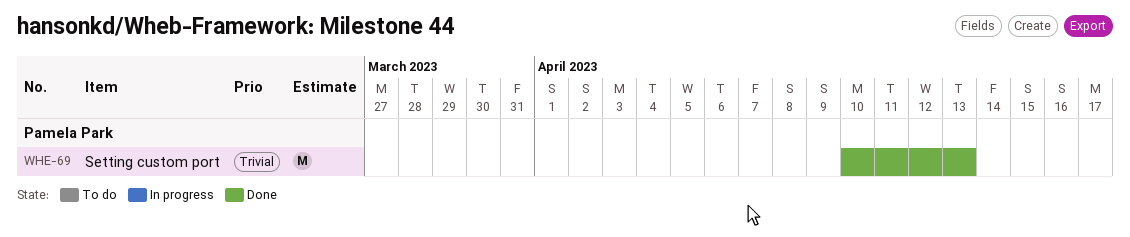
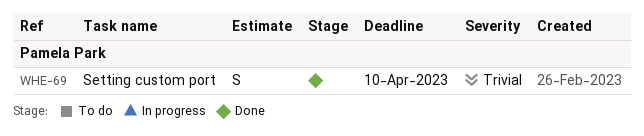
WHE-69, estimate: M -> S
WHE-69, due: Apr 13 -> Apr 10

